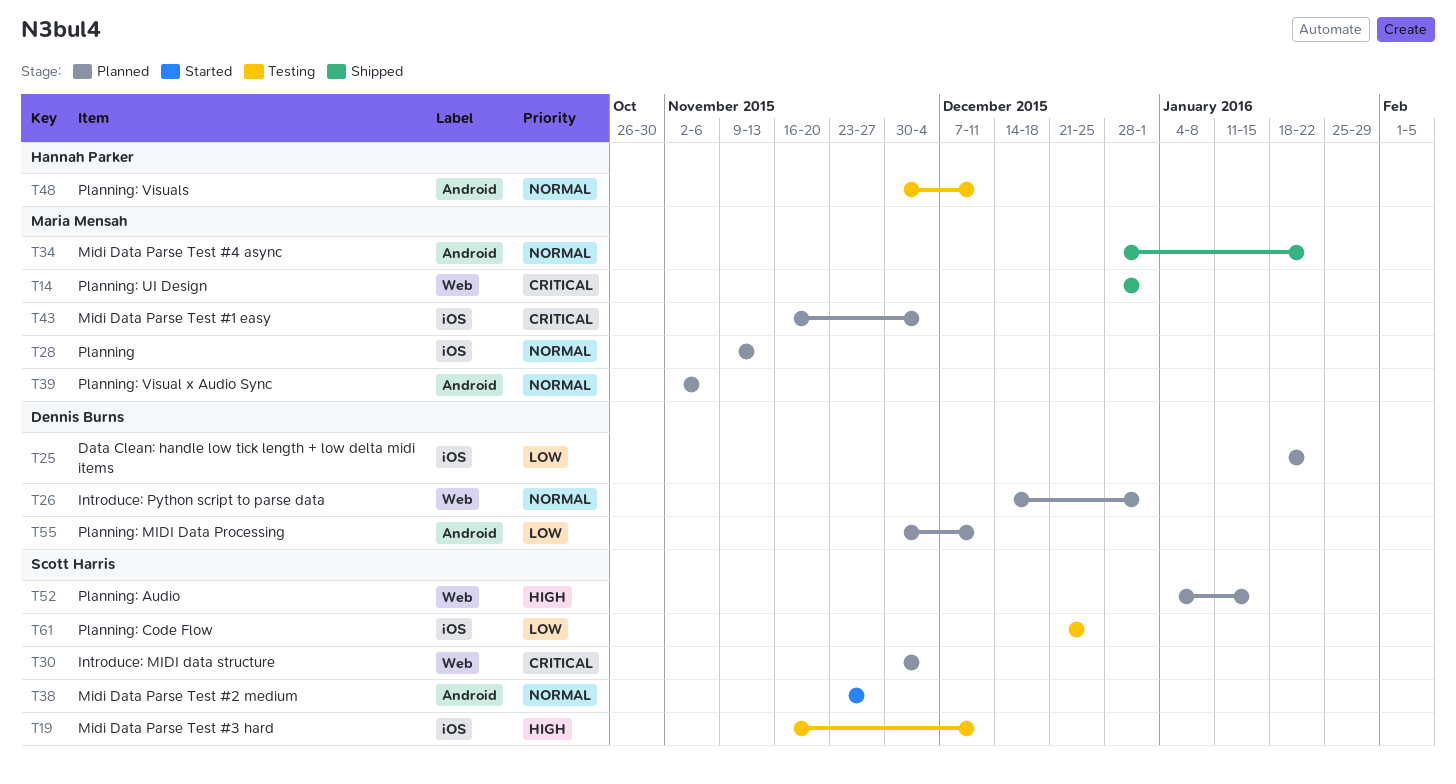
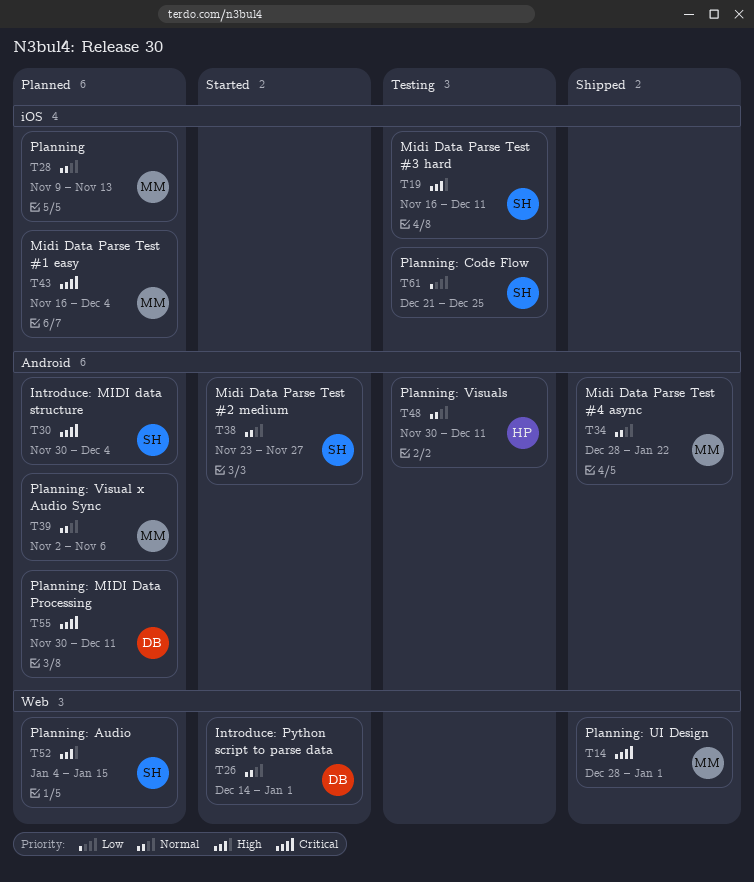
T25: present -> none
T26, status: Planned -> Started
T30, label: Web -> Android
T55, priority: Low -> Critical

